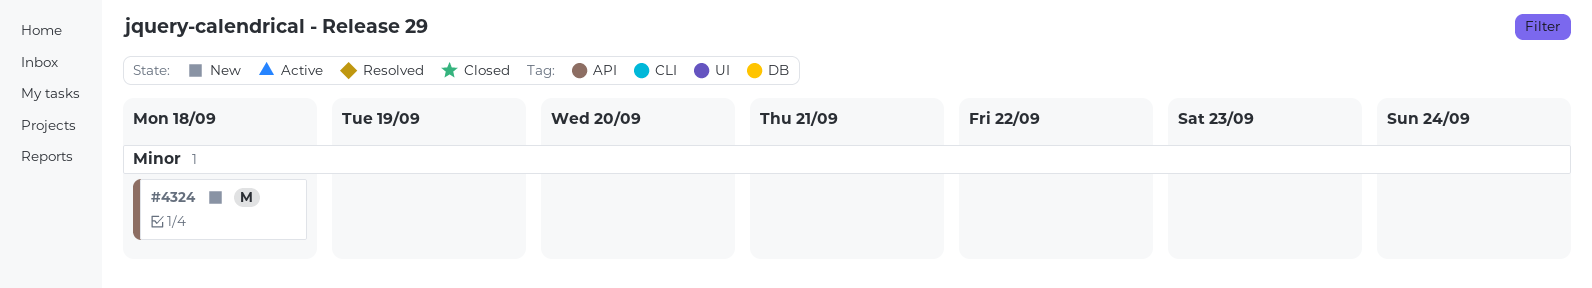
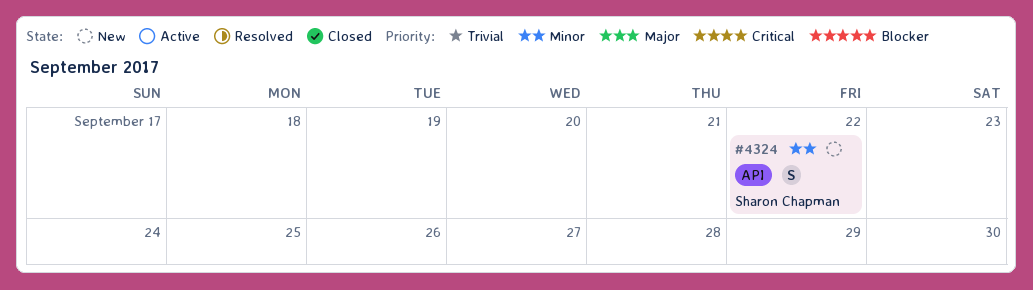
#4324, estimate: M -> S
#4324, due: Sep 18 -> Sep 22

